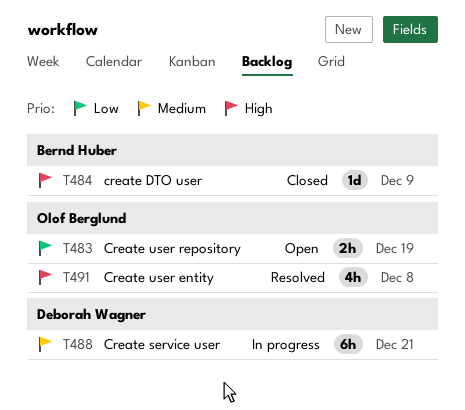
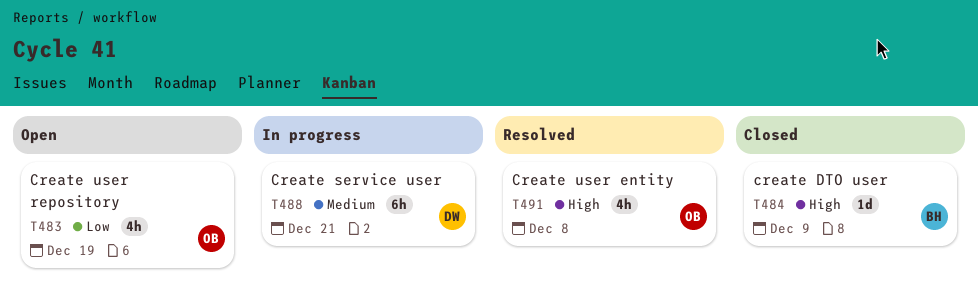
T483, estimate: 2h -> 4h

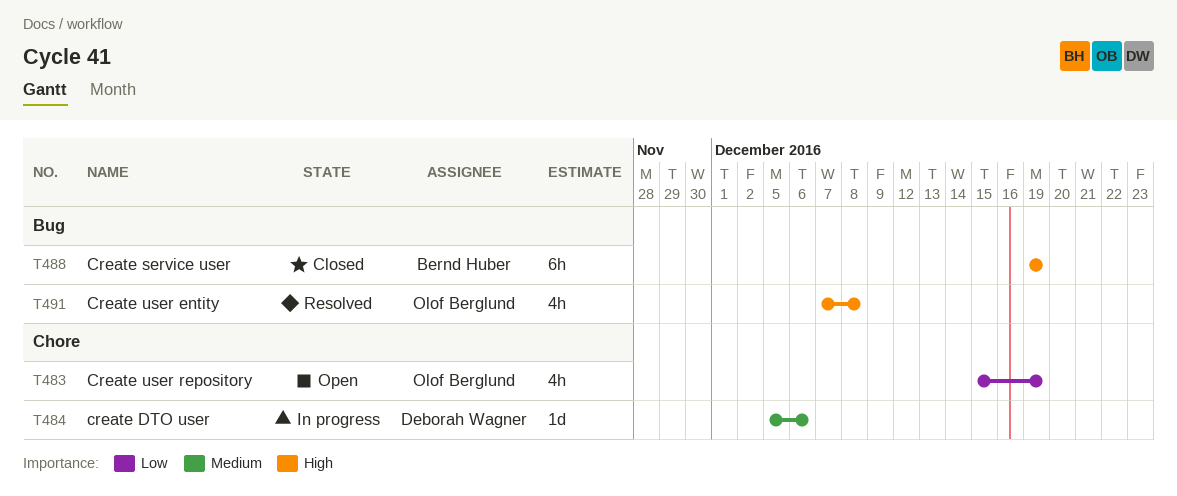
T484, status: Closed -> In progress
T484, owner: Bernd Huber -> Deborah Wagner
T484, priority: High -> Medium
T484, due: Dec 9 -> Dec 6
T488, status: In progress -> Closed
T488, owner: Deborah Wagner -> Bernd Huber
T488, priority: Medium -> High
T488, due: Dec 21 -> Dec 19

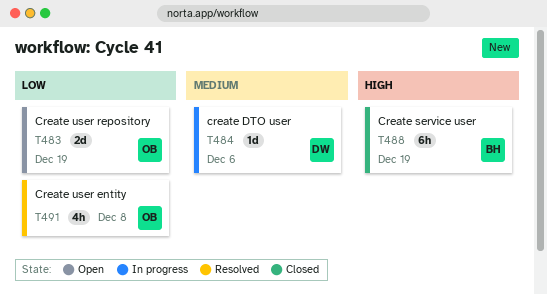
T483, estimate: 4h -> 2d
T491, priority: High -> Low

